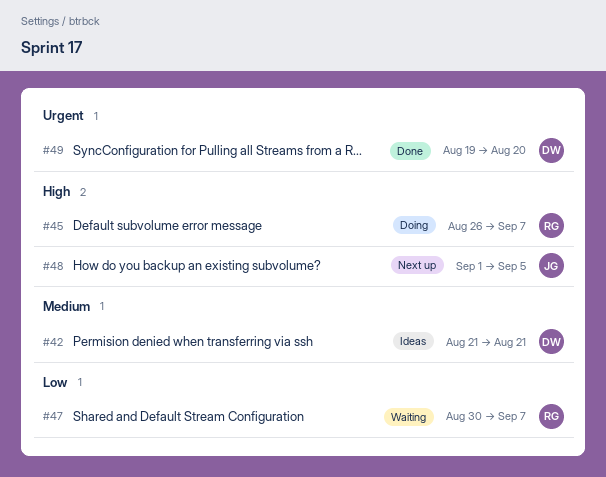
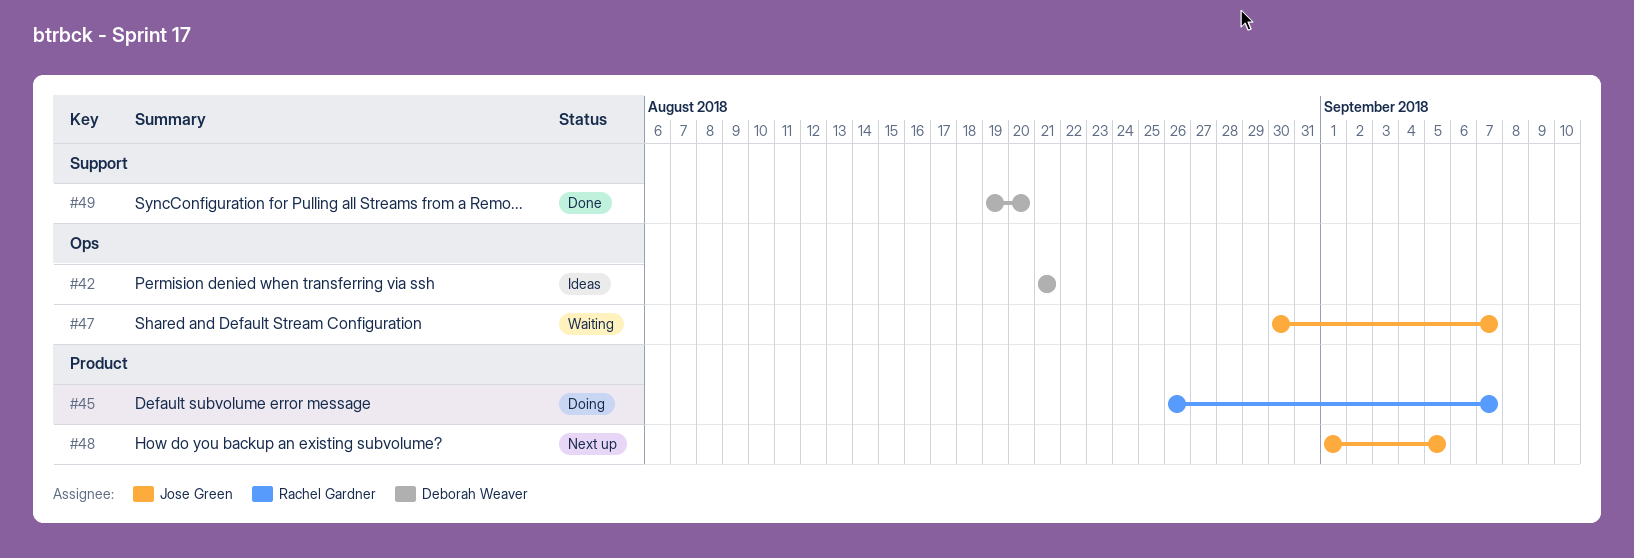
#47, owner: Rachel Gardner -> Jose Green

